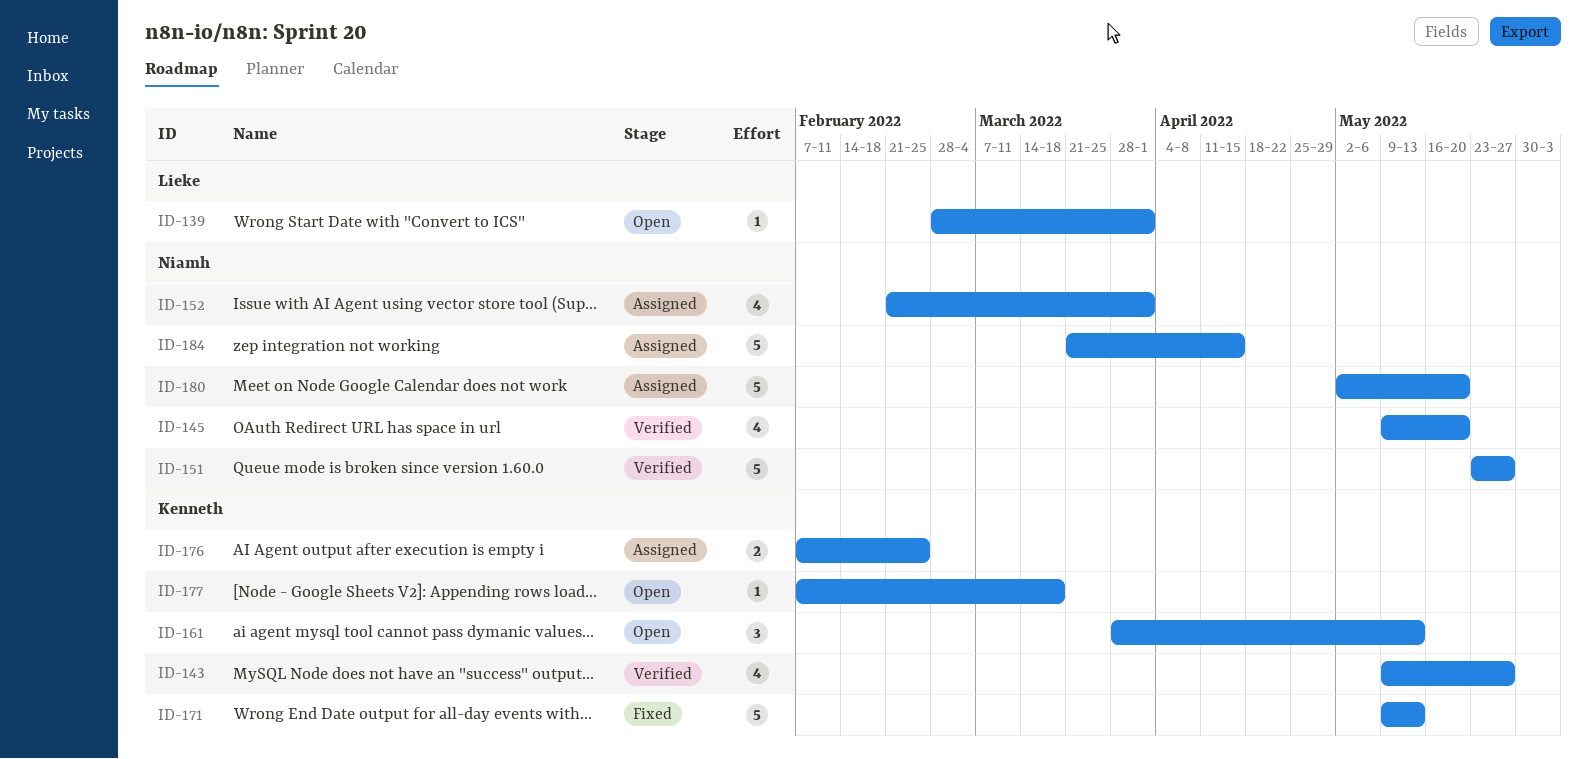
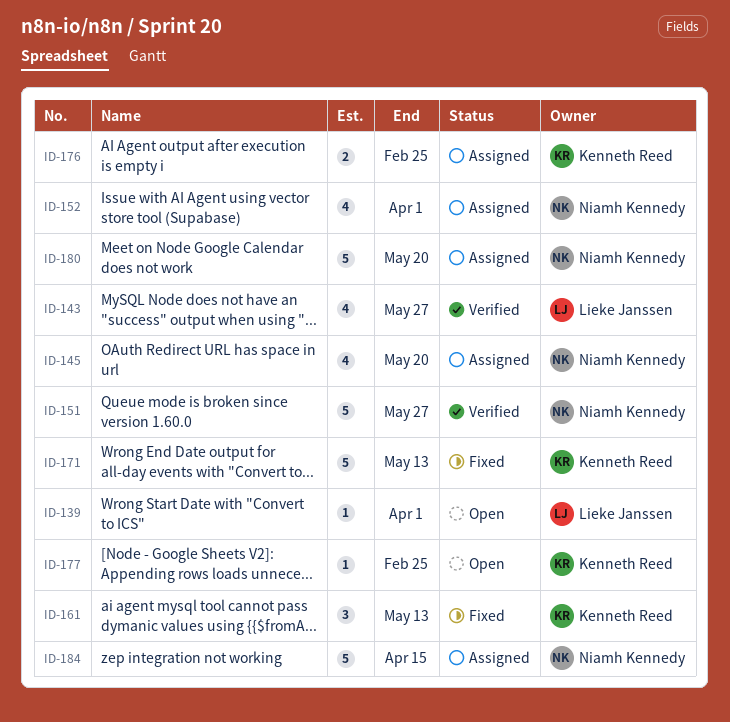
ID-143, owner: Kenneth Reed -> Lieke Janssen
ID-145, status: Verified -> Assigned
ID-161, status: Open -> Fixed
ID-177, due: Mar 18 -> Feb 25

